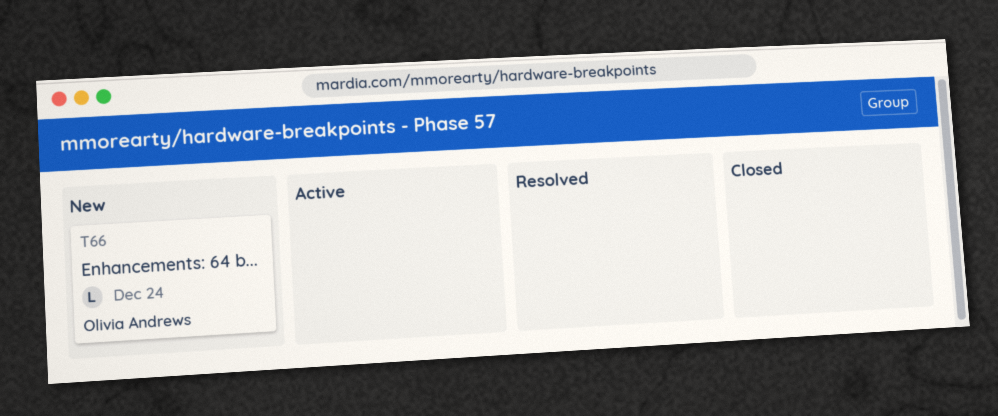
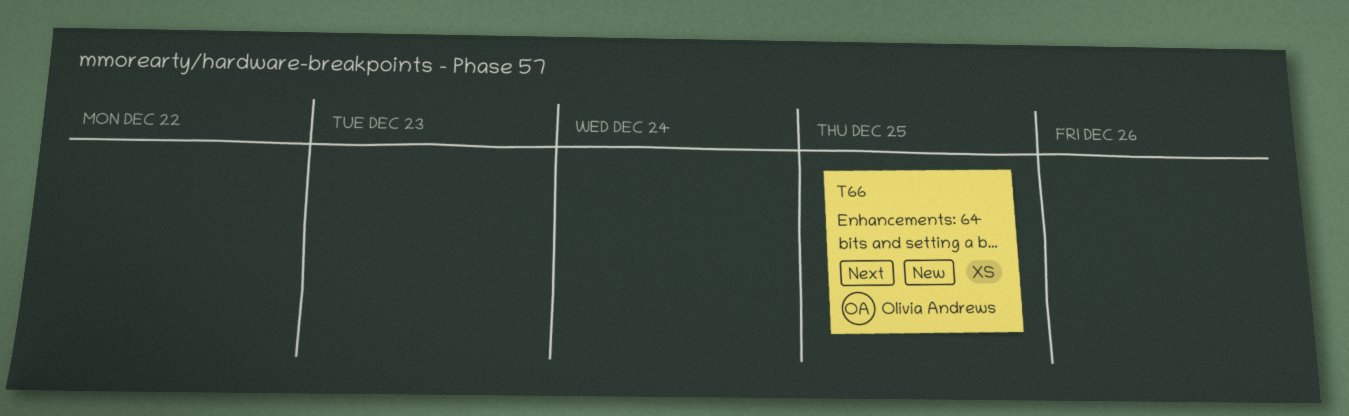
T66, estimate: L -> XS
T66, due: Dec 24 -> Dec 25

